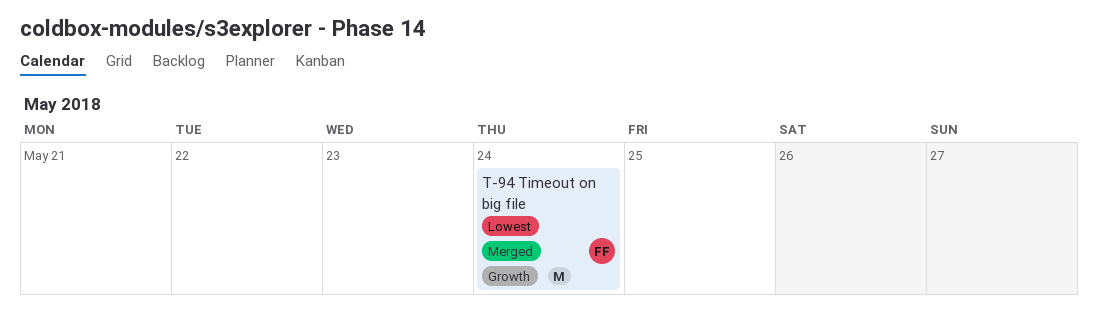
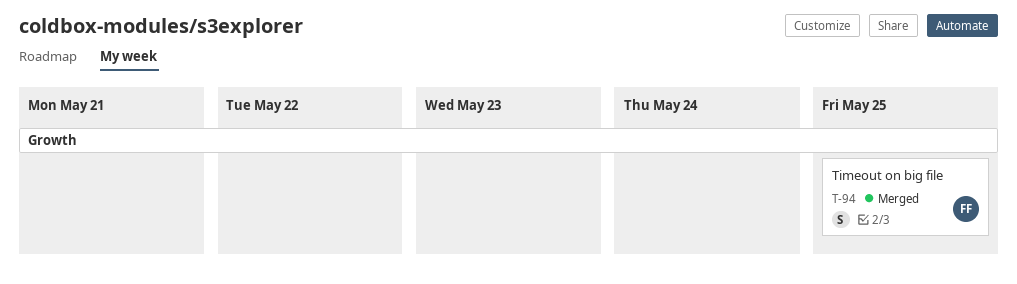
T-94, estimate: M -> S
T-94, due: May 24 -> May 25

